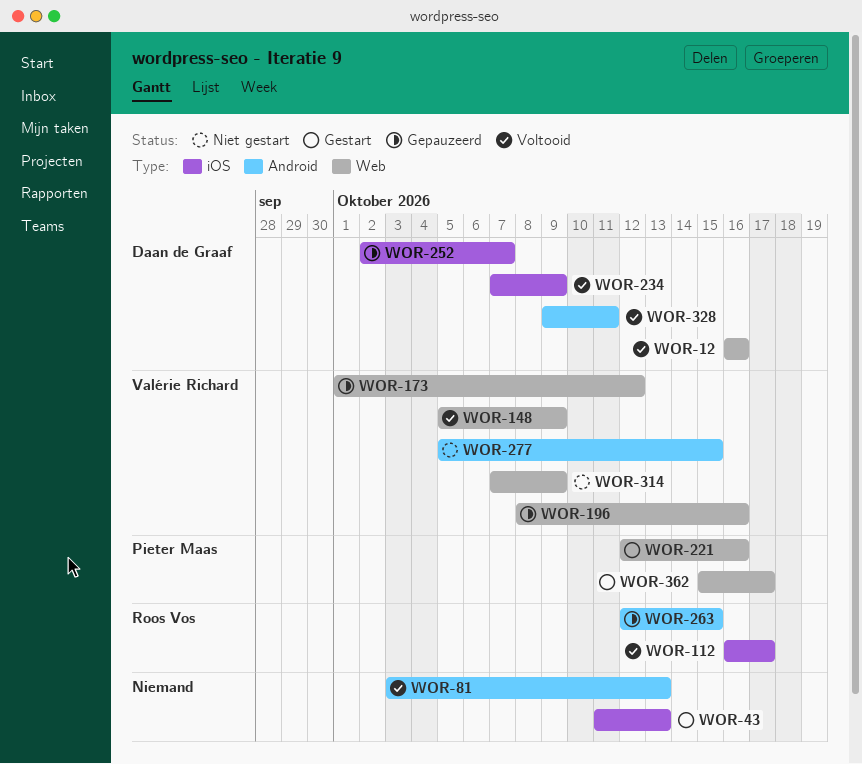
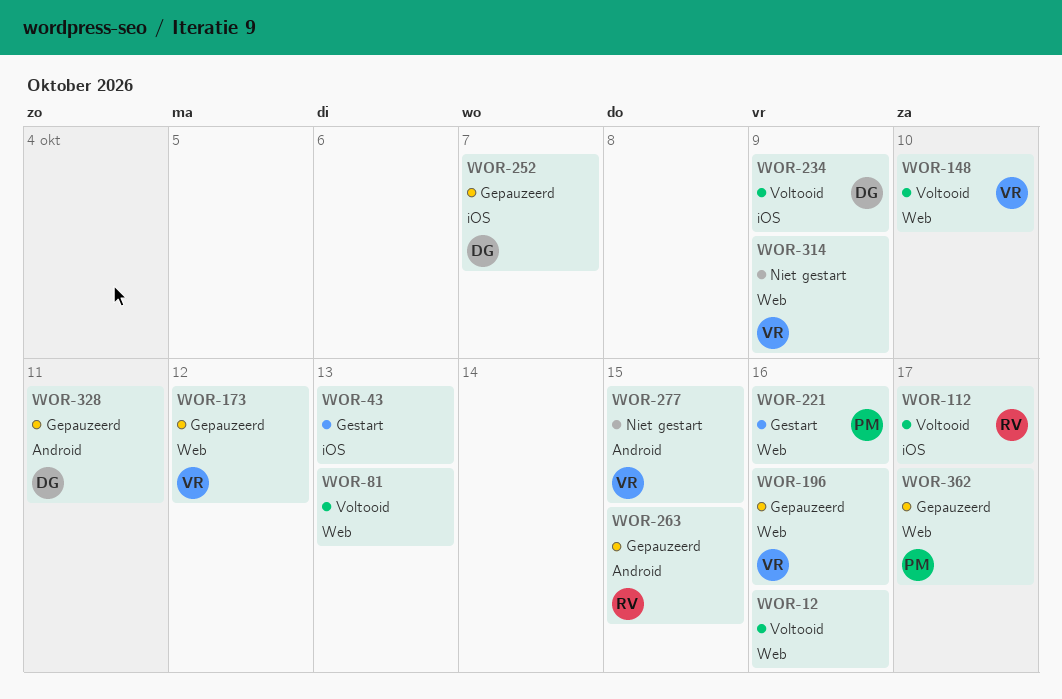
WOR-12, owner: Daan de Graaf -> none
WOR-81, label: Android -> Web
WOR-148, due: Oct 9 -> Oct 10
WOR-328, status: Voltooid -> Gepauzeerd
WOR-362, status: Gestart -> Gepauzeerd

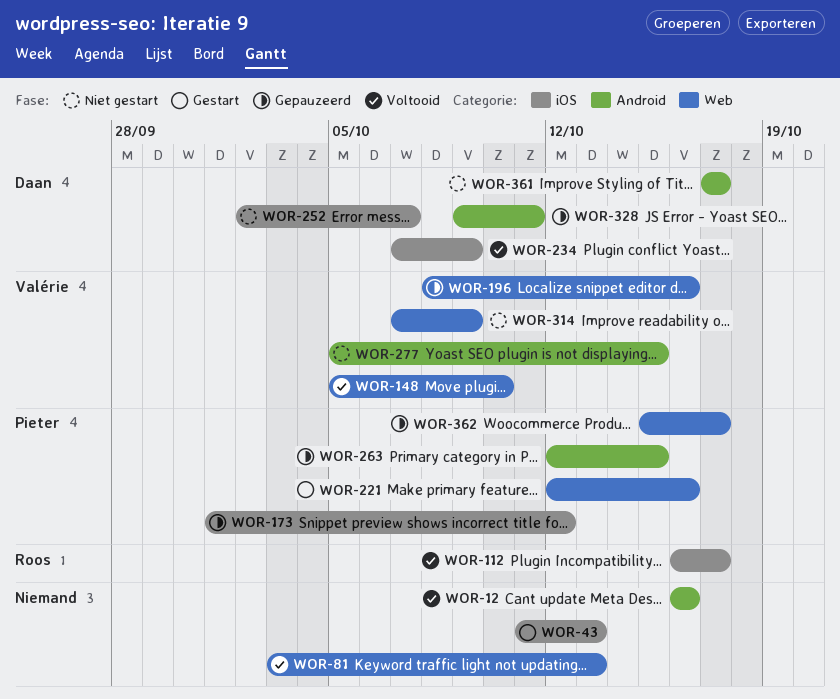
WOR-12, label: Web -> Android
WOR-173, owner: Valérie -> Pieter
WOR-173, label: Web -> iOS
WOR-252, status: Gepauzeerd -> Niet gestart
WOR-263, owner: Roos -> Pieter
WOR-361: none -> present

